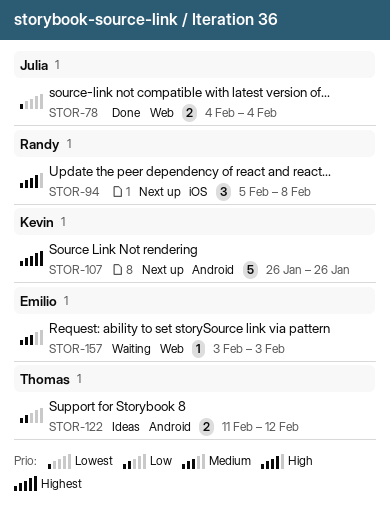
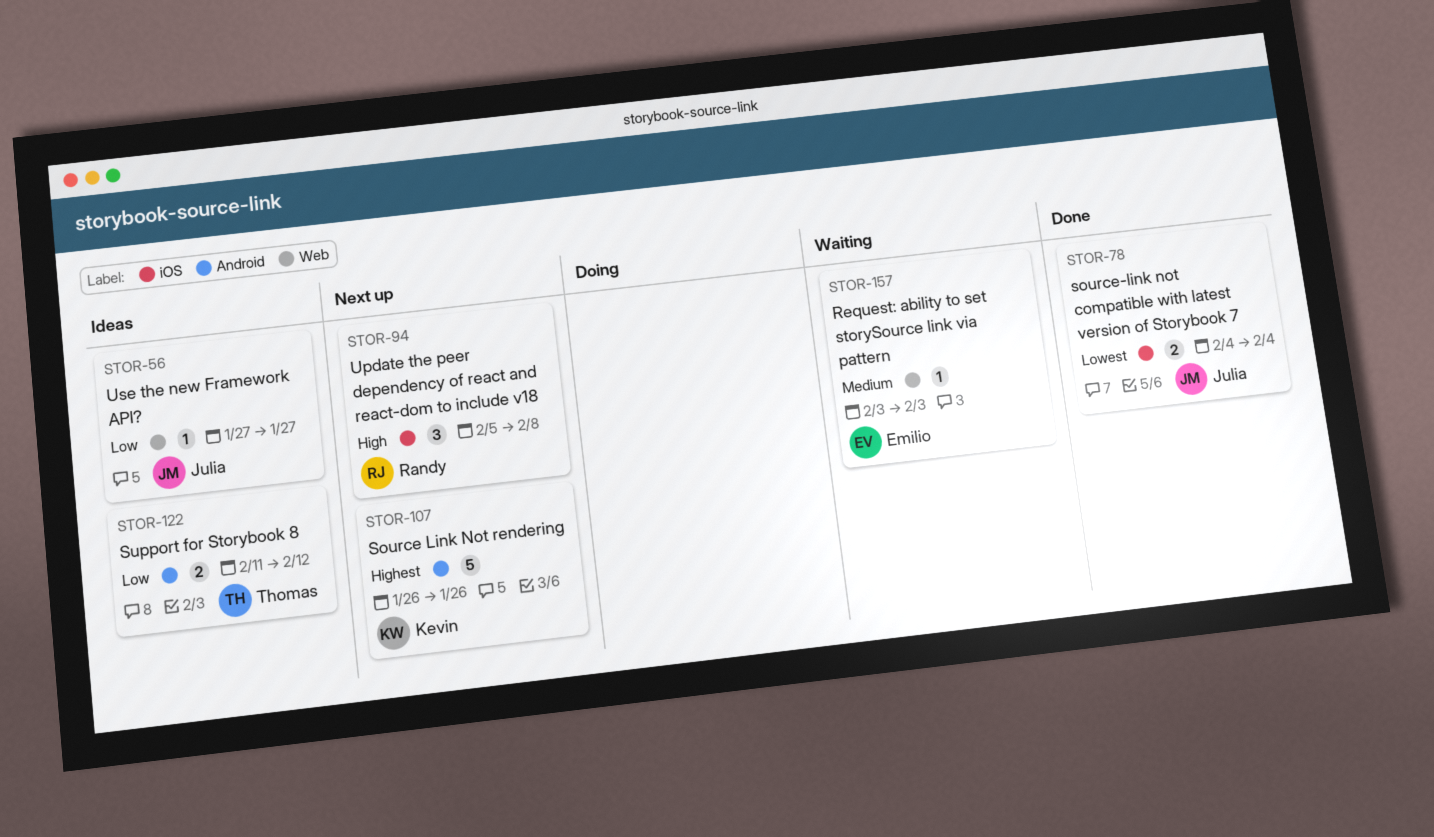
STOR-56: none -> present
STOR-78, label: Web -> iOS

